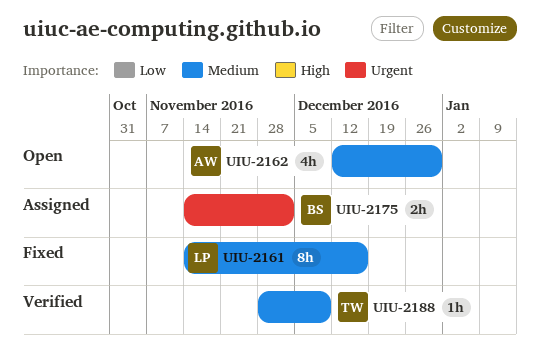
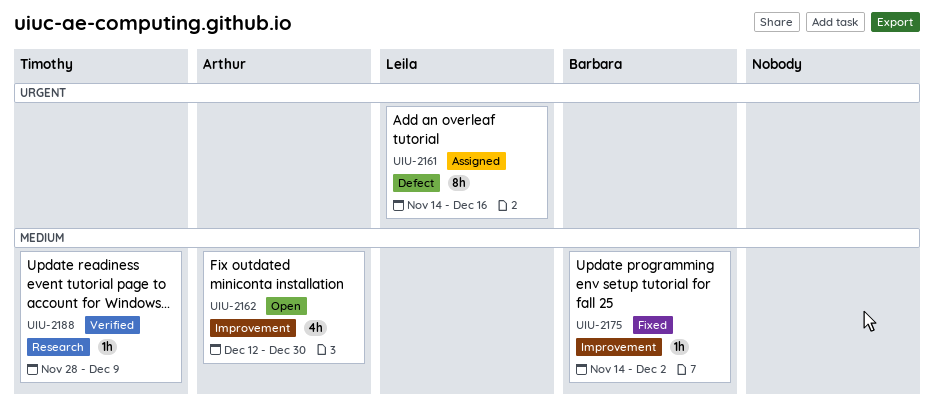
UIU-2161, status: Fixed -> Assigned
UIU-2161, priority: Medium -> Urgent
UIU-2175, status: Assigned -> Fixed
UIU-2175, priority: Urgent -> Medium
UIU-2175, estimate: 2h -> 1h

